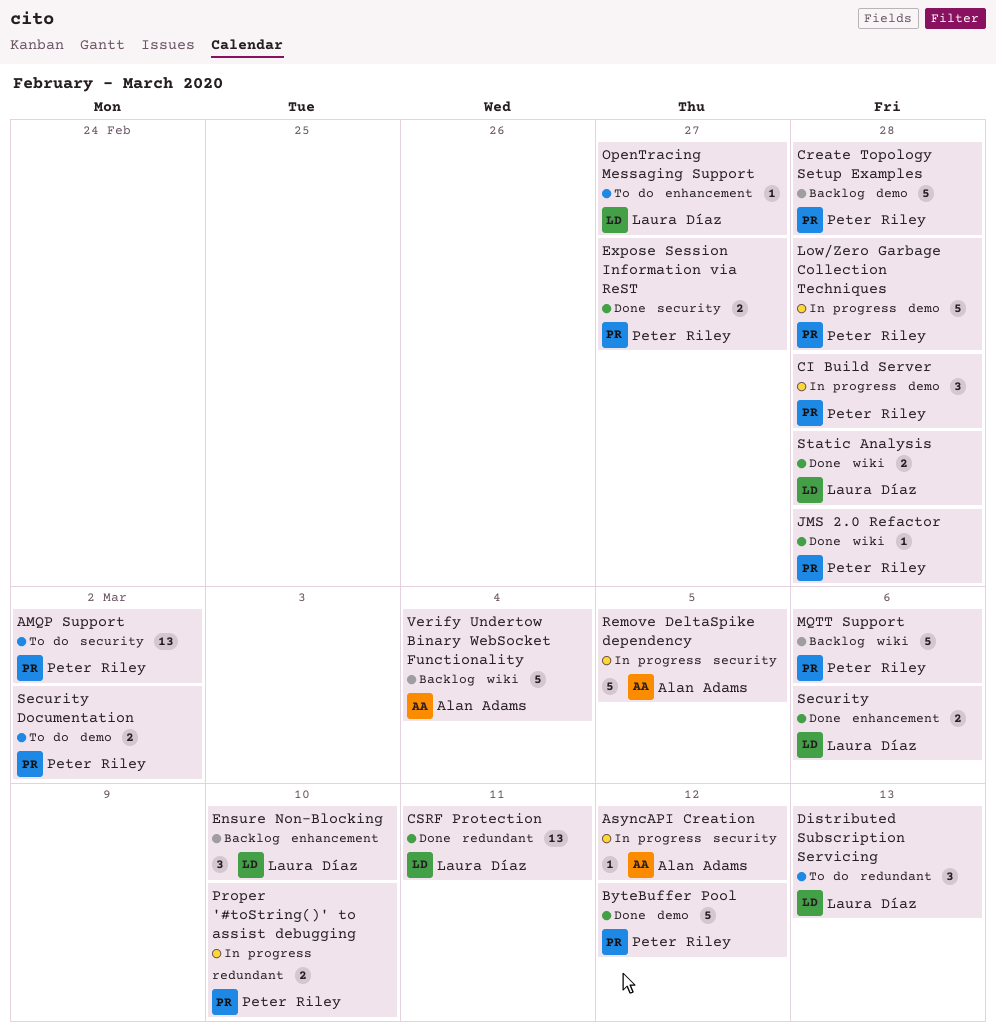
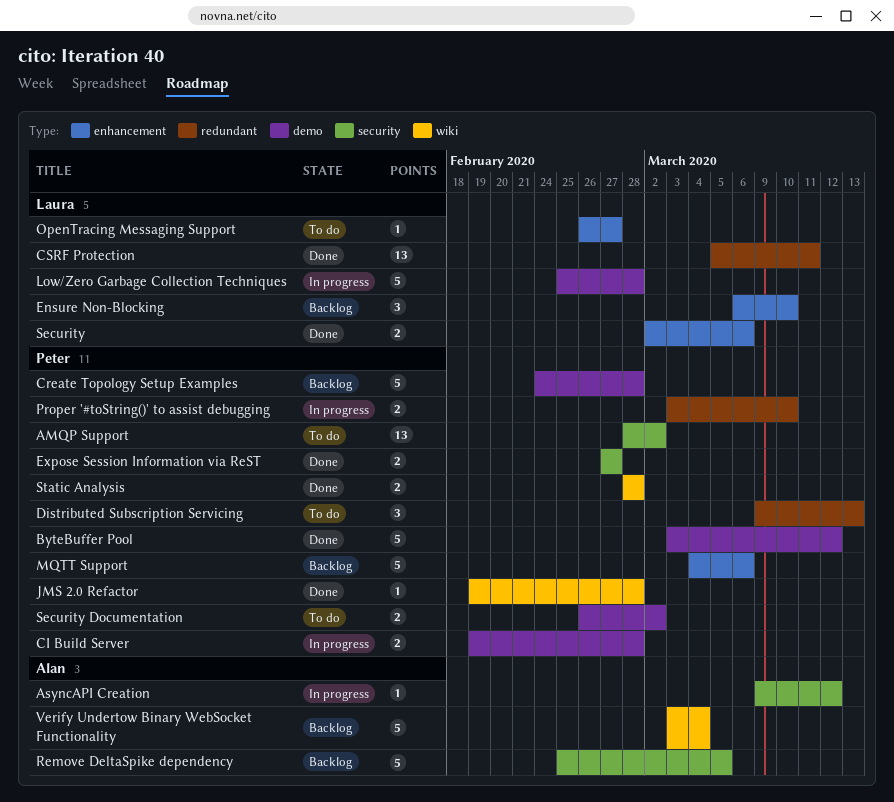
CI Build Server, estimate: 3 -> 2
Distributed Subscription Servicing, owner: Laura Díaz -> Peter Riley
Low/Zero Garbage Collection Techniques, owner: Peter Riley -> Laura Díaz
MQTT Support, label: wiki -> enhancement
Remove DeltaSpike dependency, status: In progress -> Backlog
Static Analysis, owner: Laura Díaz -> Peter Riley

